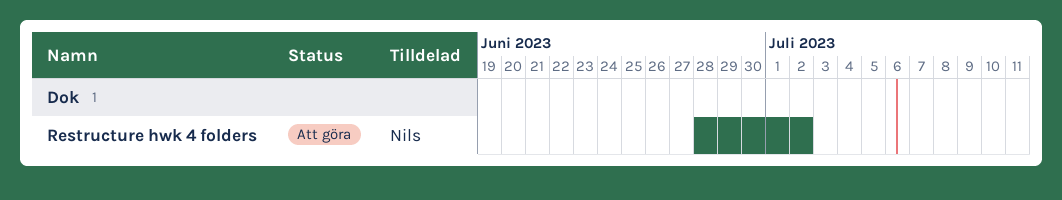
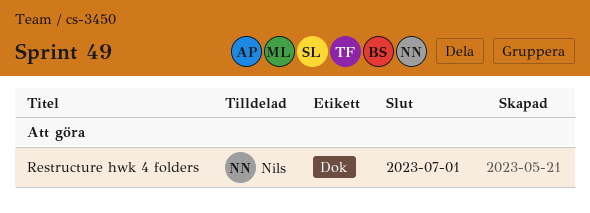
Restructure hwk 4 folders, due: Jul 2 -> Jul 1

